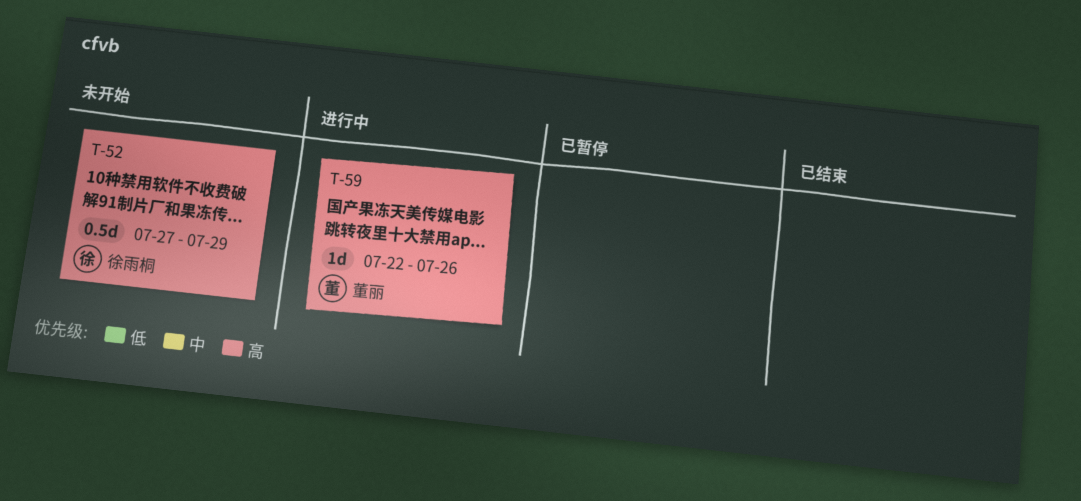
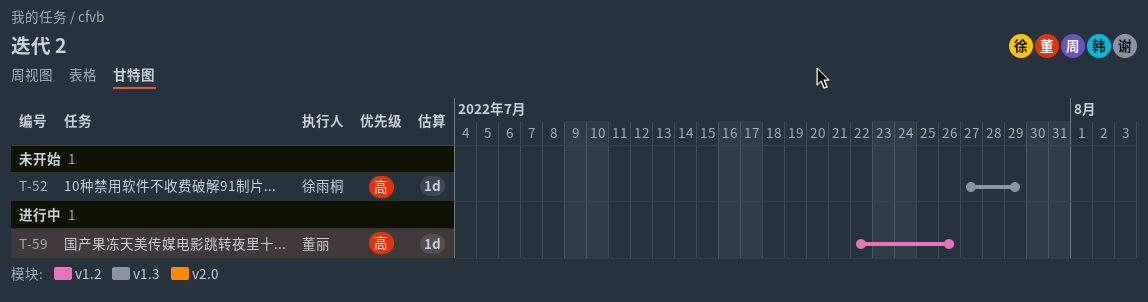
T-52, estimate: 0.5d -> 1d

